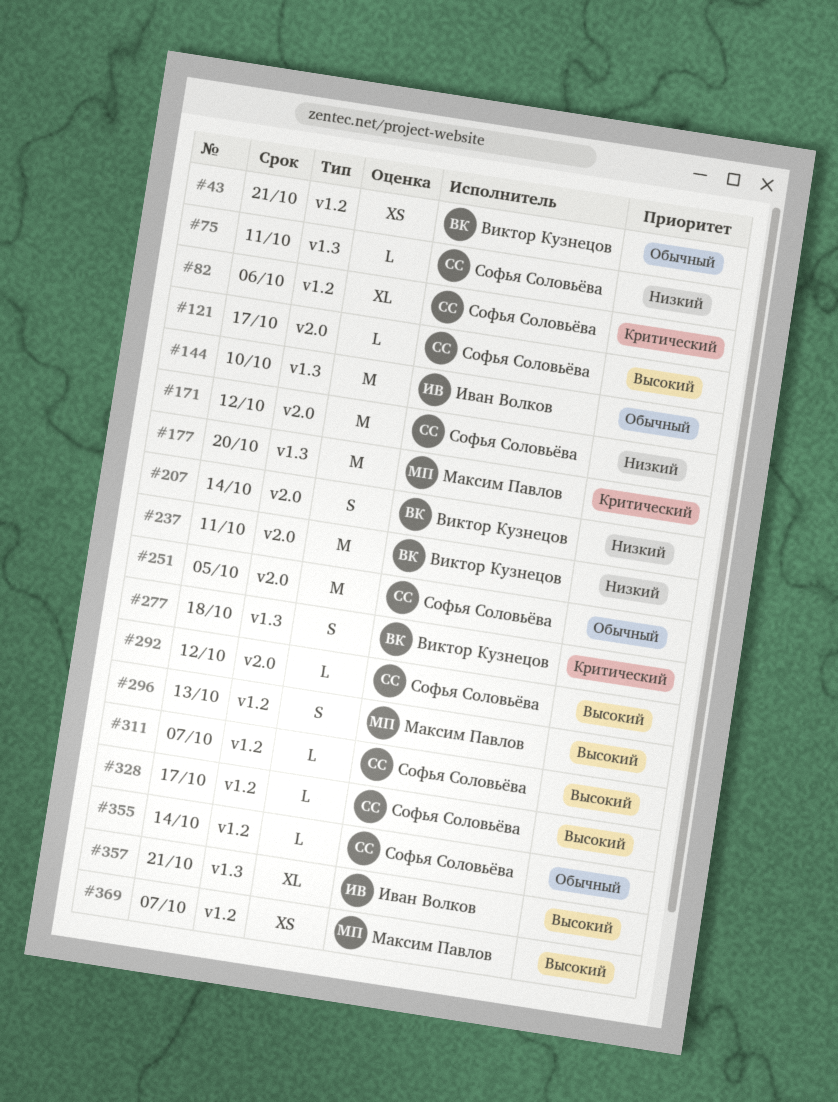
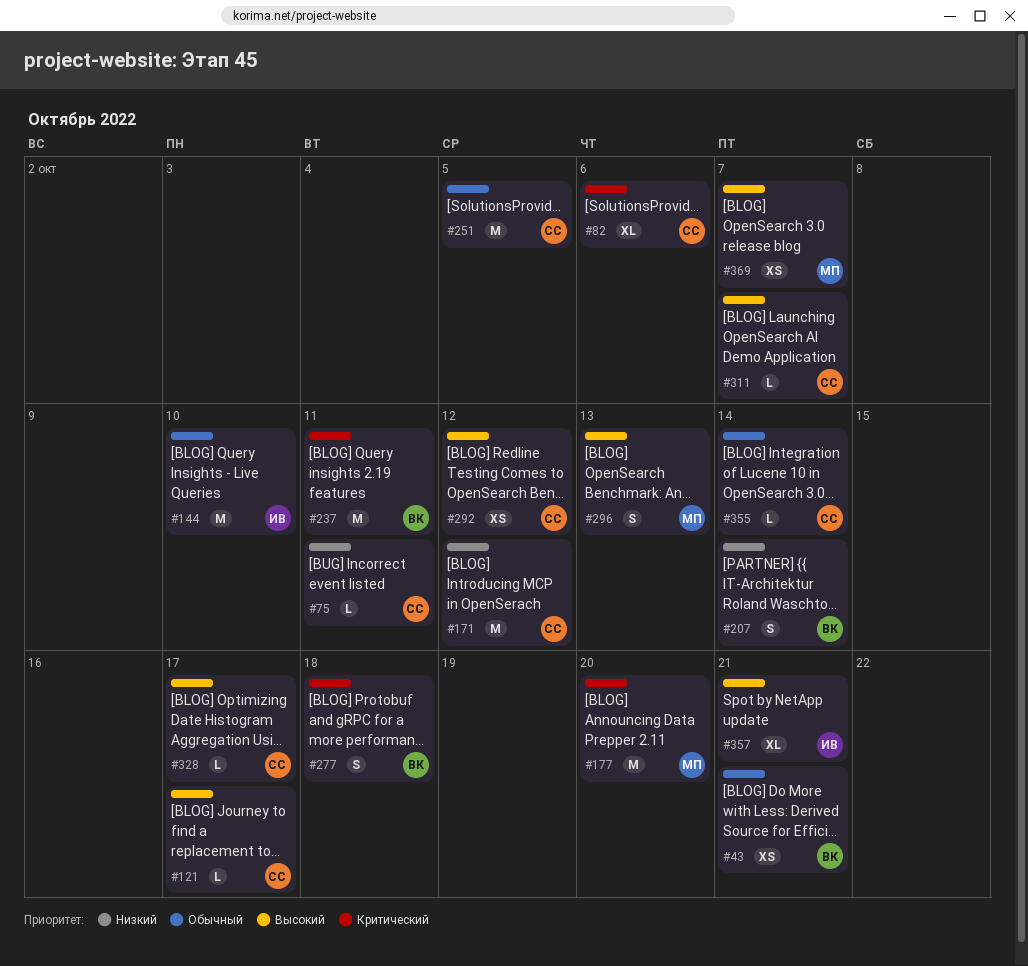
#237, priority: Низкий -> Критический
#292, estimate: L -> XS

